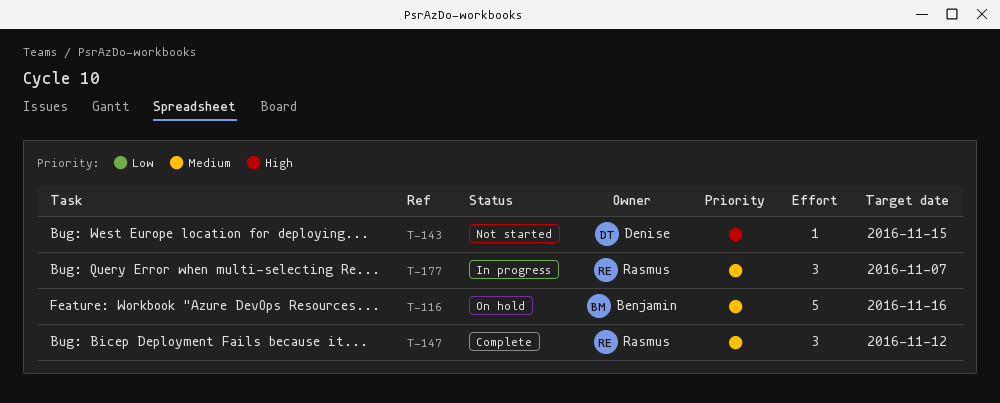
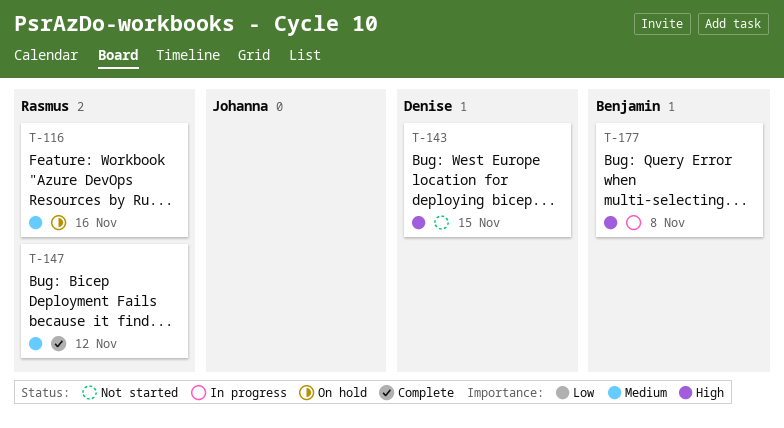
T-116, owner: Benjamin -> Rasmus
T-177, owner: Rasmus -> Benjamin
T-177, priority: Medium -> High
T-177, due: Nov 7 -> Nov 8

